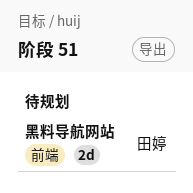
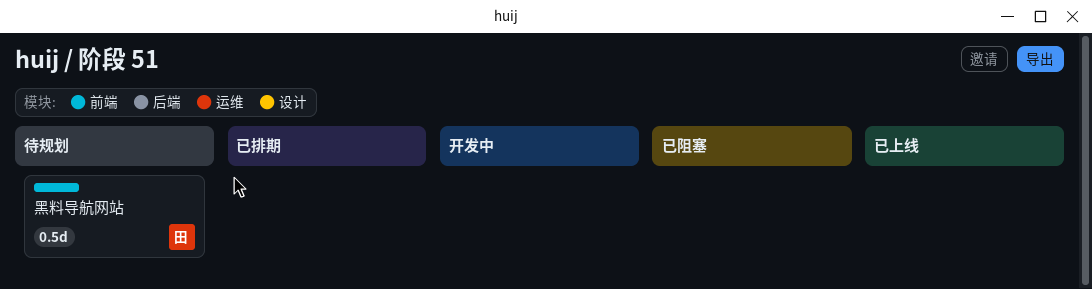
黑料导航网站, estimate: 2d -> 0.5d

